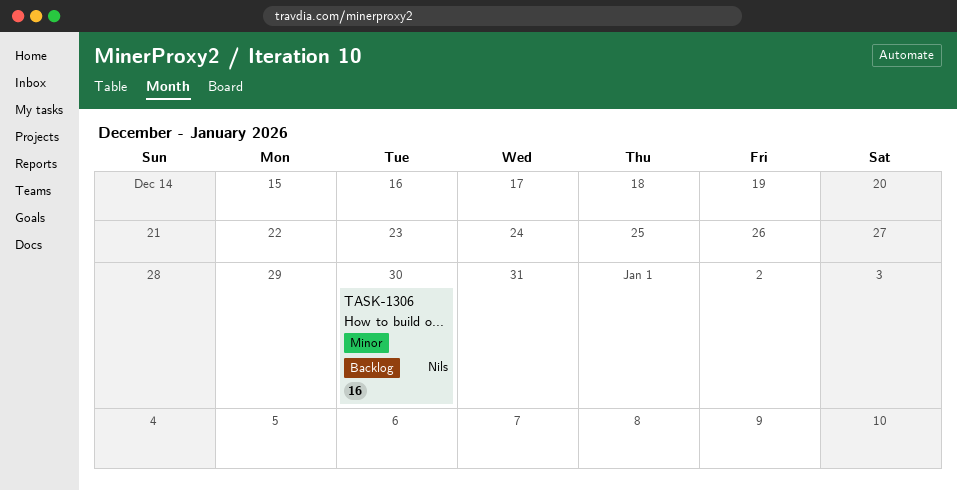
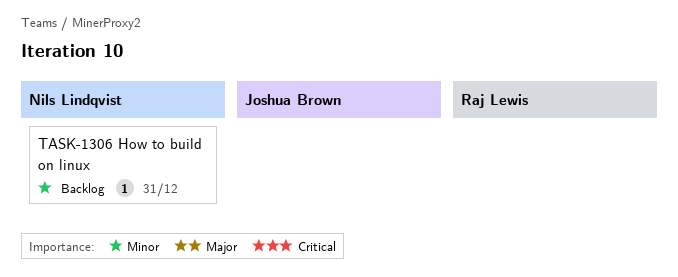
TASK-1306, estimate: 16 -> 1
TASK-1306, due: Dec 30 -> Dec 31

